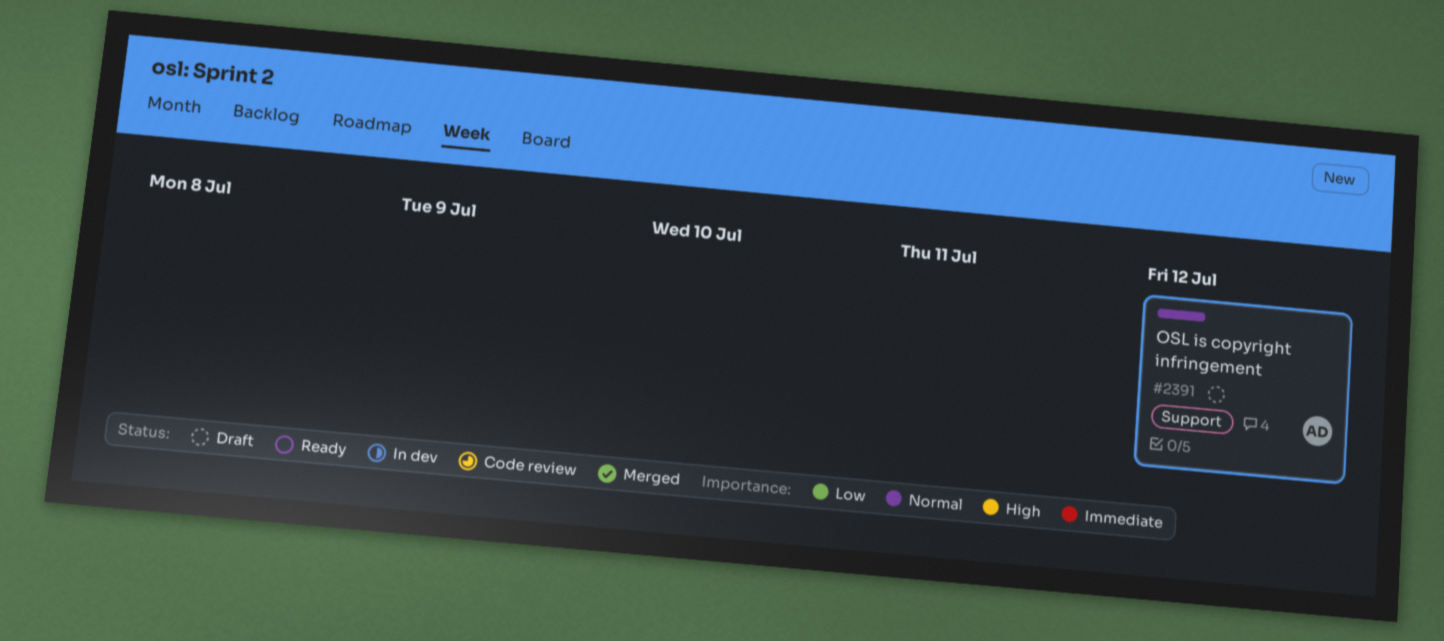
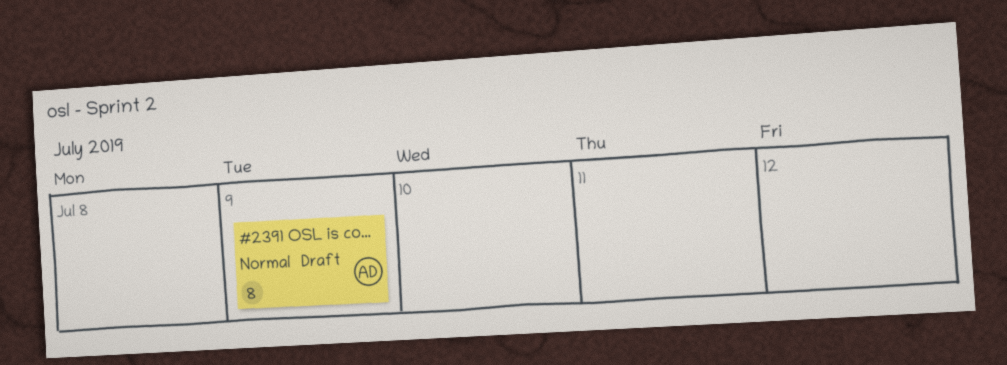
#2391, due: Jul 12 -> Jul 9

